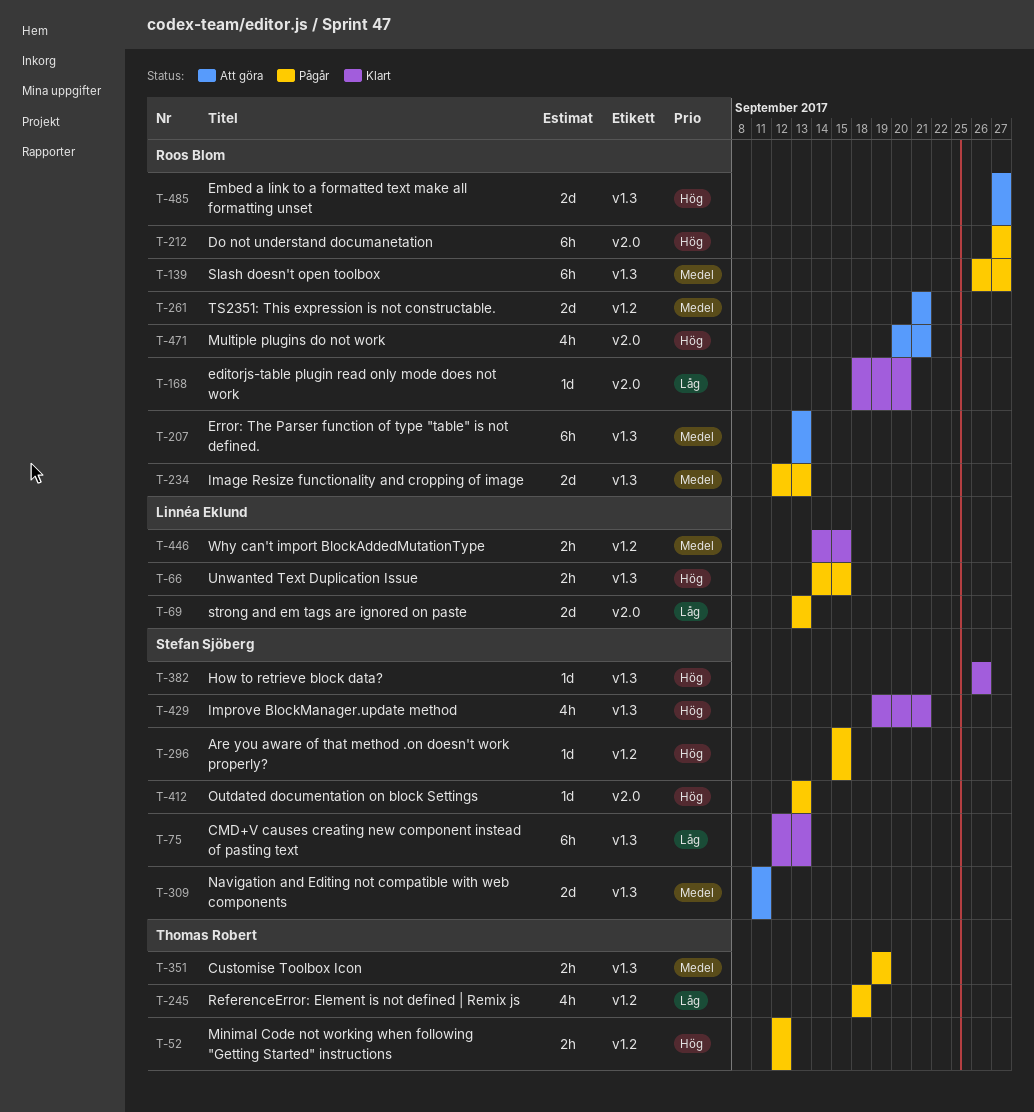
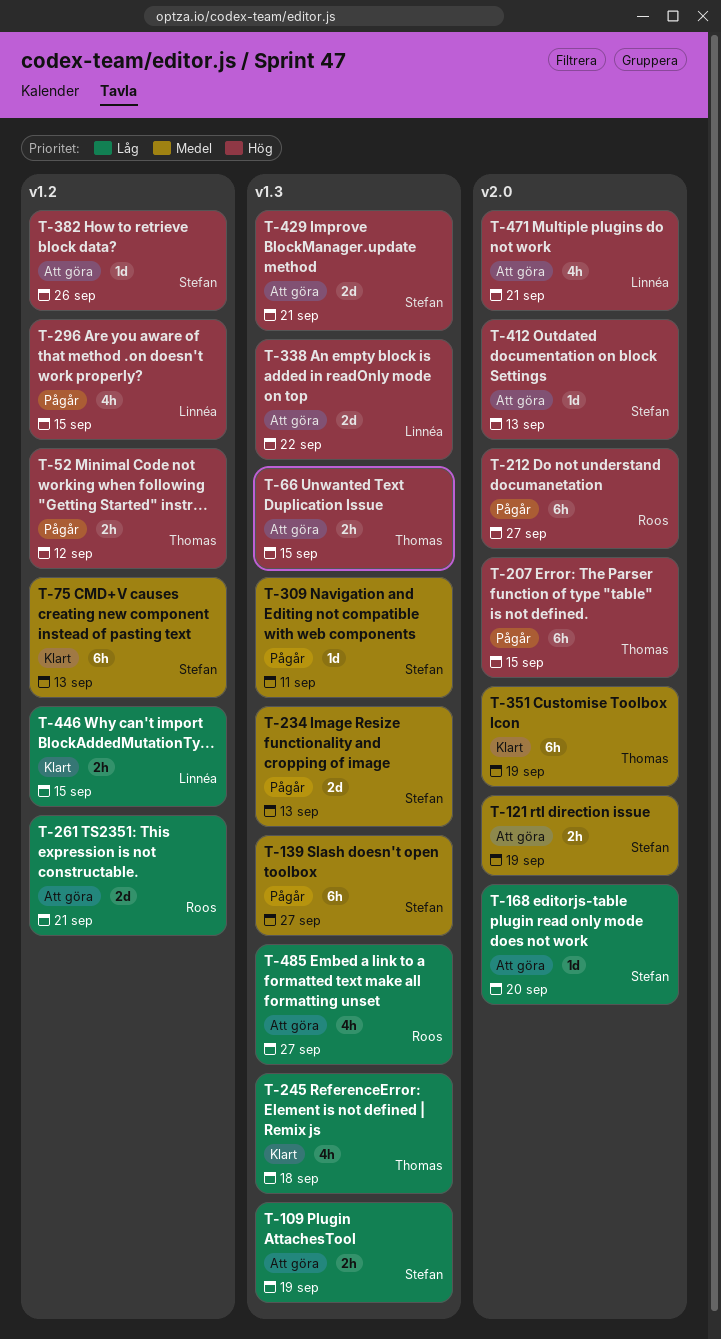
T-66, status: Pågår -> Att göra
T-66, owner: Linnéa Eklund -> Thomas Robert
T-69: present -> none
T-75, priority: Låg -> Medel
T-75, label: v1.3 -> v1.2
T-109: none -> present
T-121: none -> present
T-139, owner: Roos Blom -> Stefan Sjöberg
T-168, status: Klart -> Att göra
T-168, owner: Roos Blom -> Stefan Sjöberg
T-207, status: Att göra -> Pågår
T-207, owner: Roos Blom -> Thomas Robert
T-207, priority: Medel -> Hög
T-207, label: v1.3 -> v2.0
T-207, due: Sep 13 -> Sep 15
T-234, owner: Roos Blom -> Stefan Sjöberg
T-245, status: Pågår -> Klart
T-245, label: v1.2 -> v1.3
T-261, priority: Medel -> Låg
T-296, owner: Stefan Sjöberg -> Linnéa Eklund
T-296, estimate: 1d -> 4h
T-309, status: Att göra -> Pågår
T-309, estimate: 2d -> 1d
T-338: none -> present
T-351, status: Pågår -> Klart
T-351, label: v1.3 -> v2.0
T-351, estimate: 2h -> 6h
T-382, status: Klart -> Att göra
T-382, label: v1.3 -> v1.2
T-412, status: Pågår -> Att göra
T-429, status: Klart -> Att göra
T-429, estimate: 4h -> 2d
T-446, priority: Medel -> Låg
T-471, owner: Roos Blom -> Linnéa Eklund
T-485, priority: Hög -> Låg
T-485, estimate: 2d -> 4h

